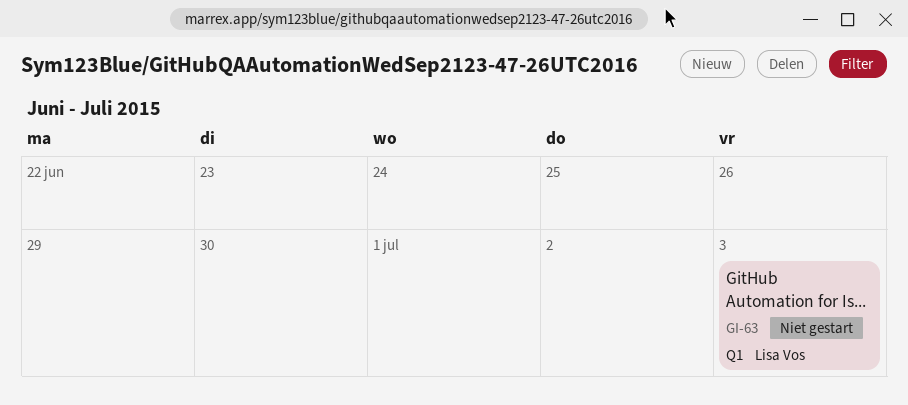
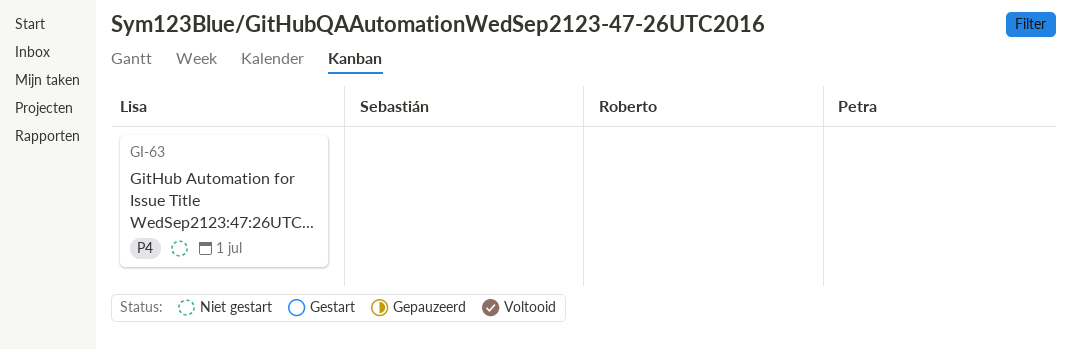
GI-63, due: Jul 3 -> Jul 1

